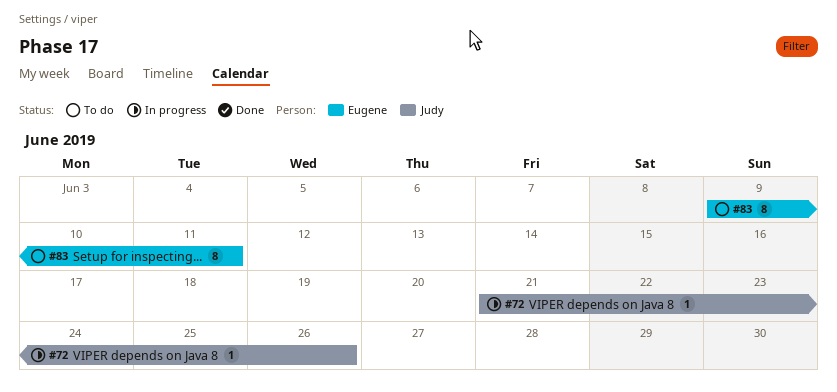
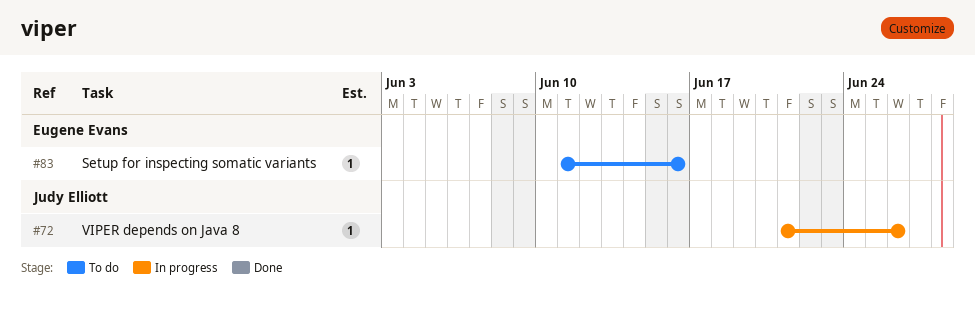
#83, estimate: 8 -> 1
#83, start: Jun 9 -> Jun 11
#83, due: Jun 11 -> Jun 16

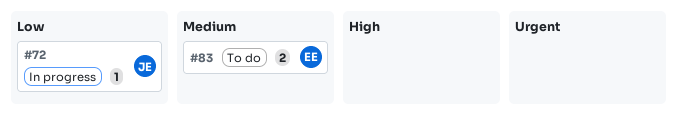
#83, estimate: 1 -> 2

